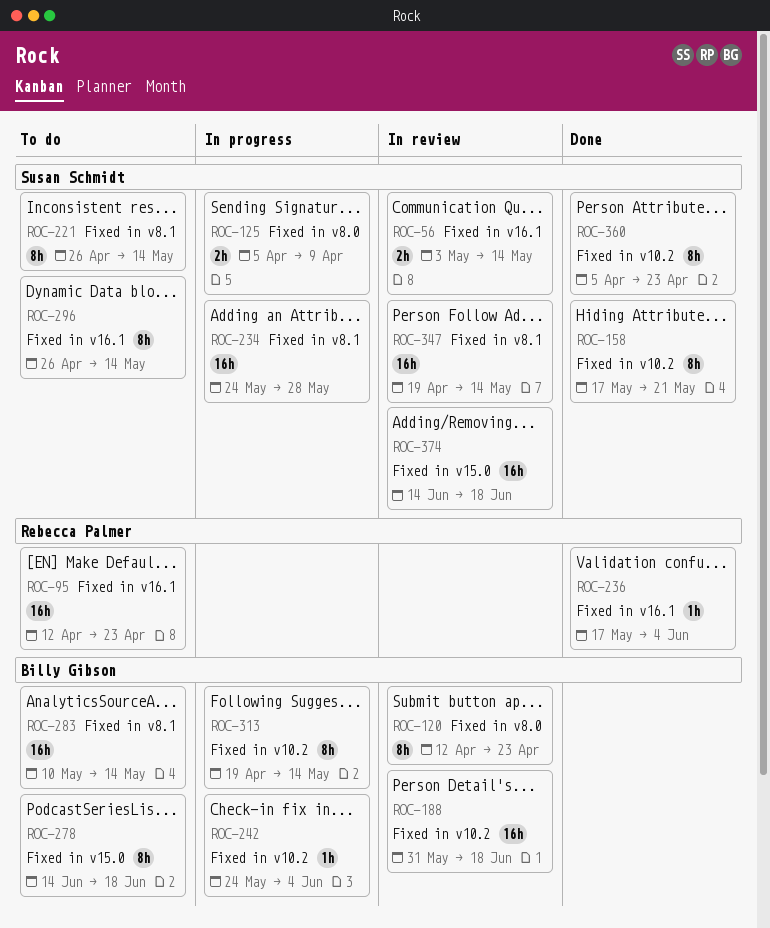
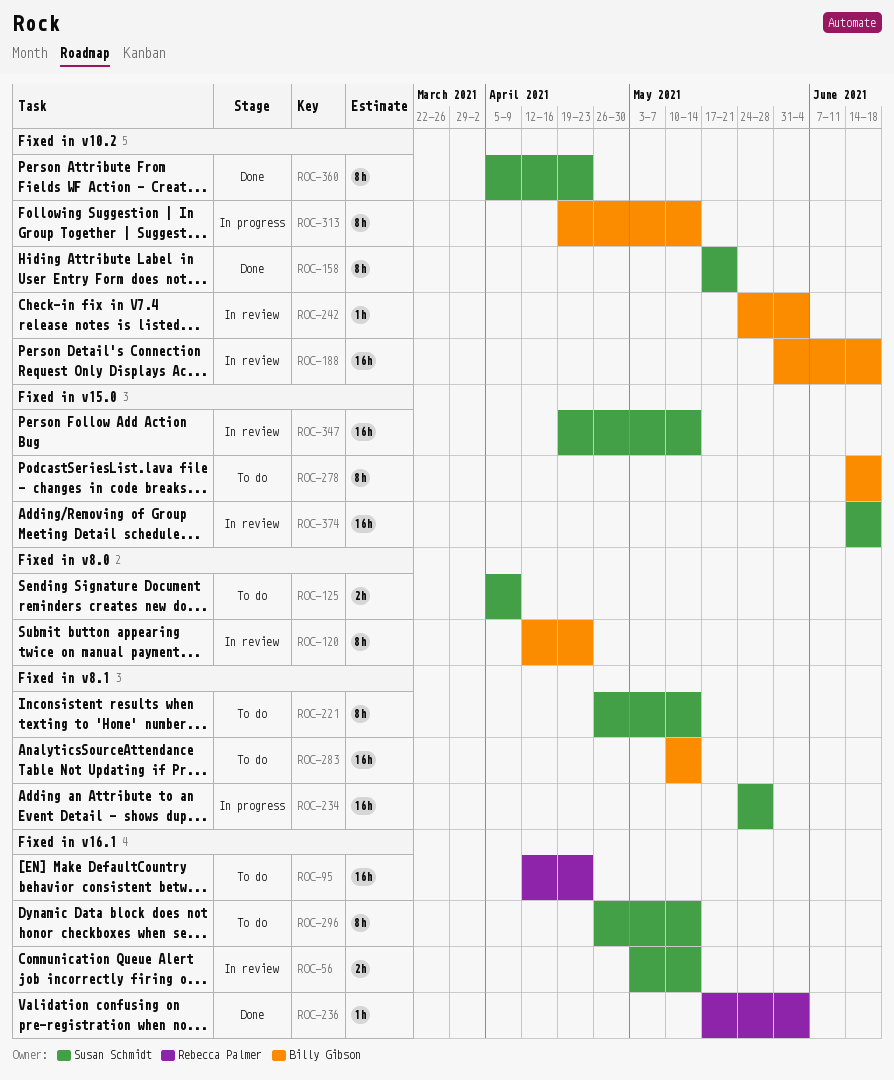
ROC-125, status: In progress -> To do
ROC-242, status: In progress -> In review
ROC-347, label: Fixed in v8.1 -> Fixed in v15.0

